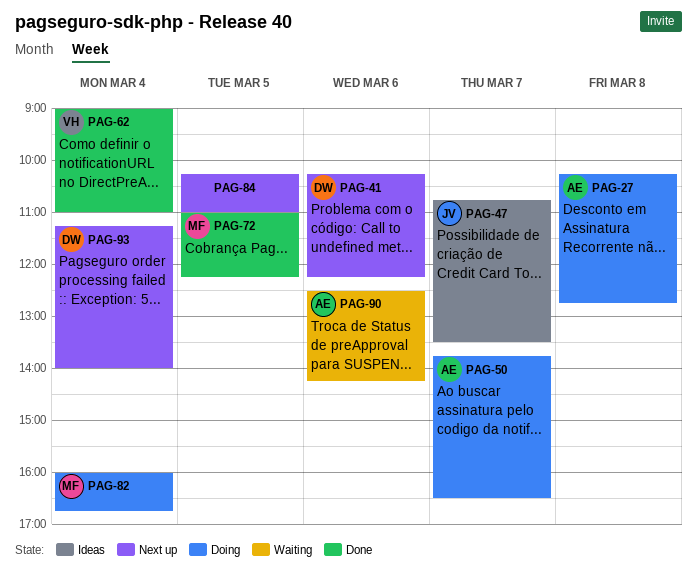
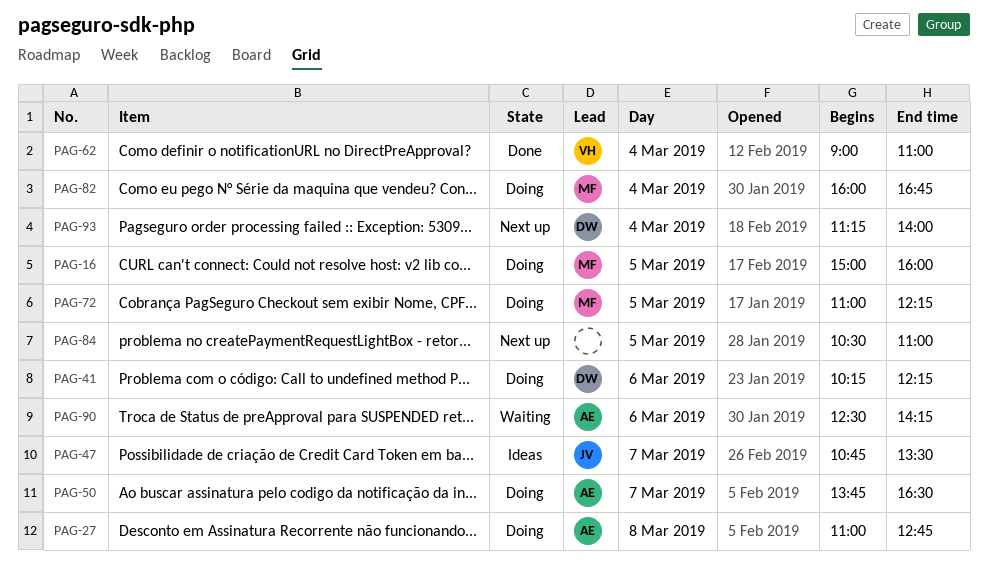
PAG-16: none -> present
PAG-27, begins: 10:15 -> 11:00
PAG-41, status: Next up -> Doing
PAG-72, status: Done -> Doing
PAG-84, begins: 10:15 -> 10:30

